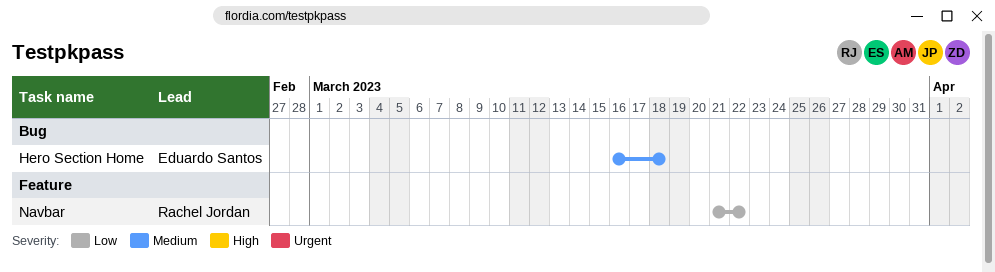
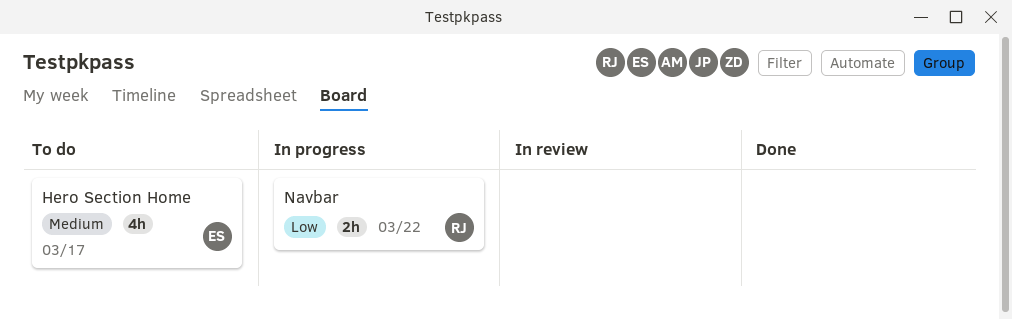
Hero Section Home, due: Mar 18 -> Mar 17

